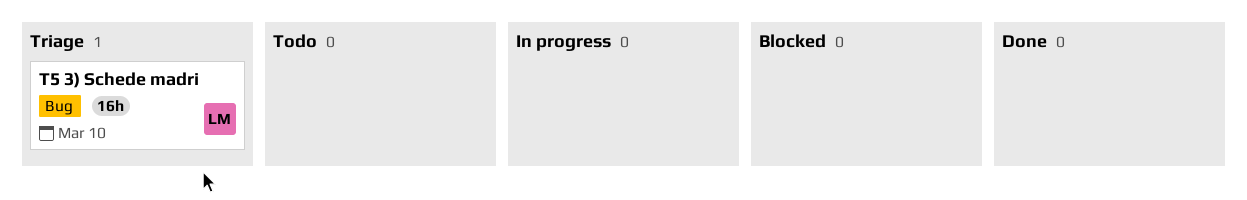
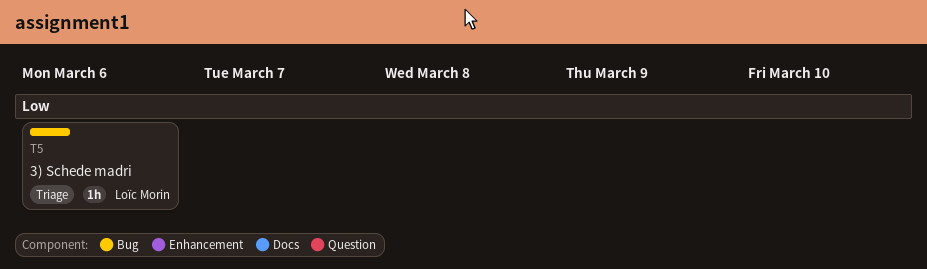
T5, estimate: 16h -> 1h
T5, due: Mar 10 -> Mar 6

